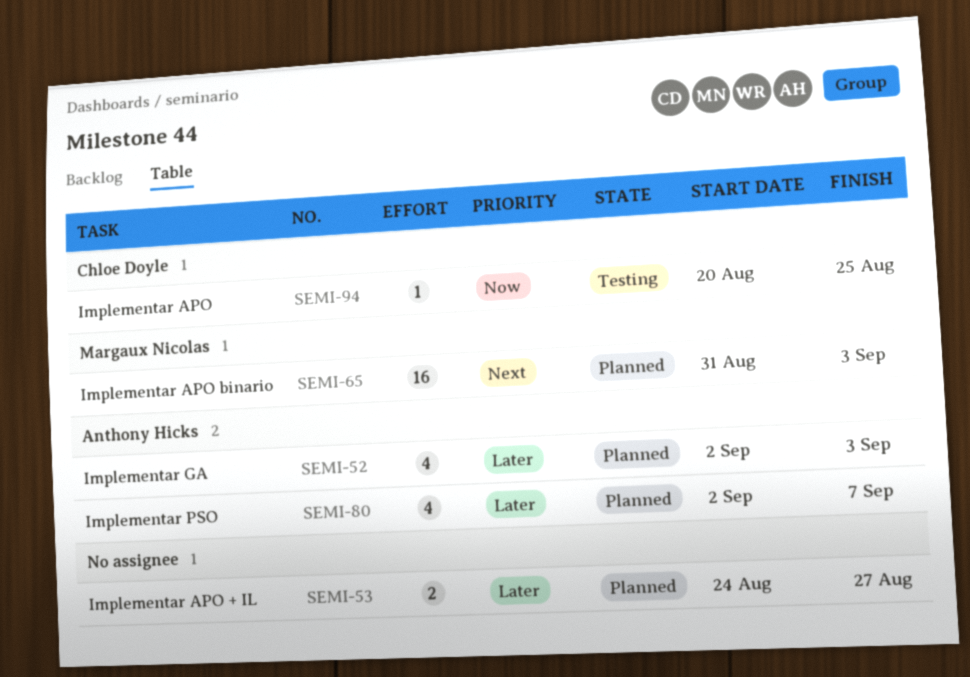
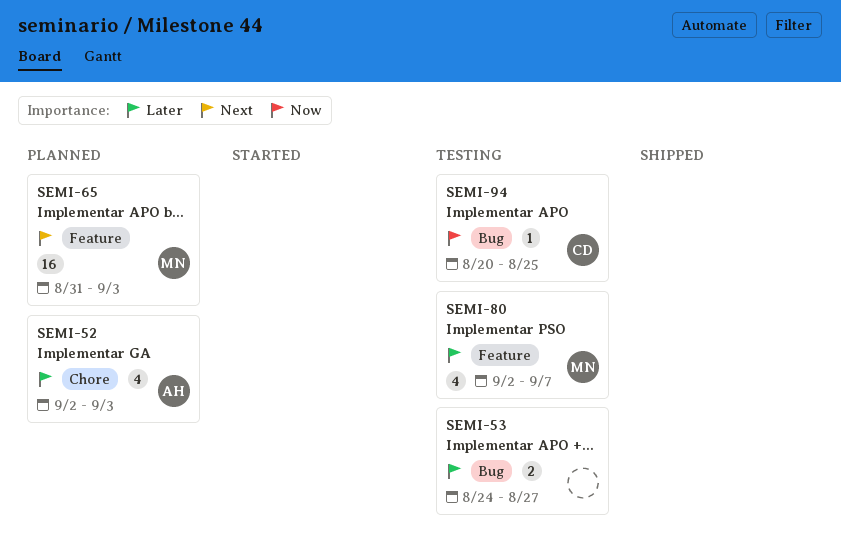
SEMI-53, status: Planned -> Testing
SEMI-80, status: Planned -> Testing
SEMI-80, owner: Anthony Hicks -> Margaux Nicolas

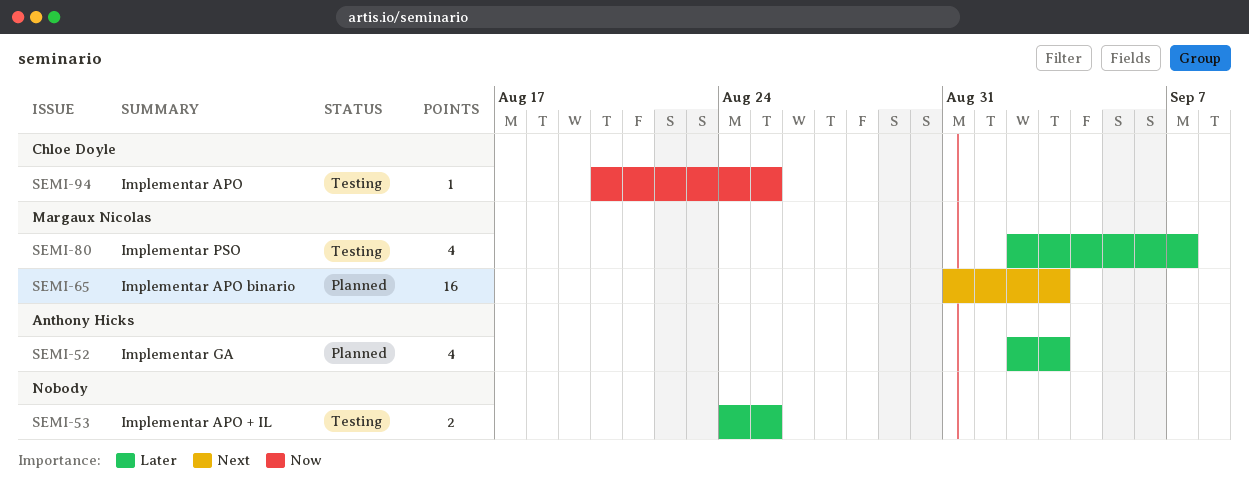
SEMI-53, due: Aug 27 -> Aug 25

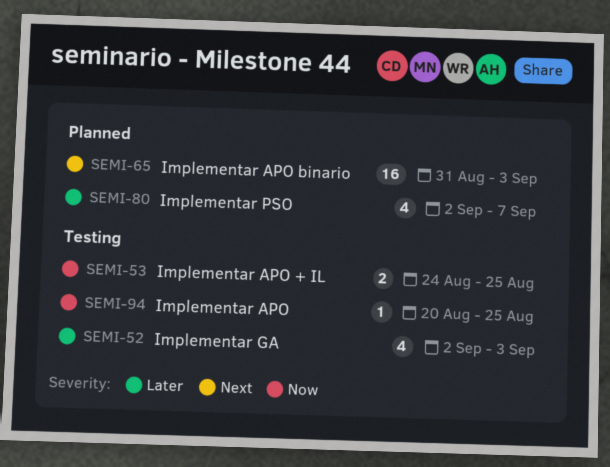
SEMI-52, status: Planned -> Testing
SEMI-53, priority: Later -> Now
SEMI-80, status: Testing -> Planned

